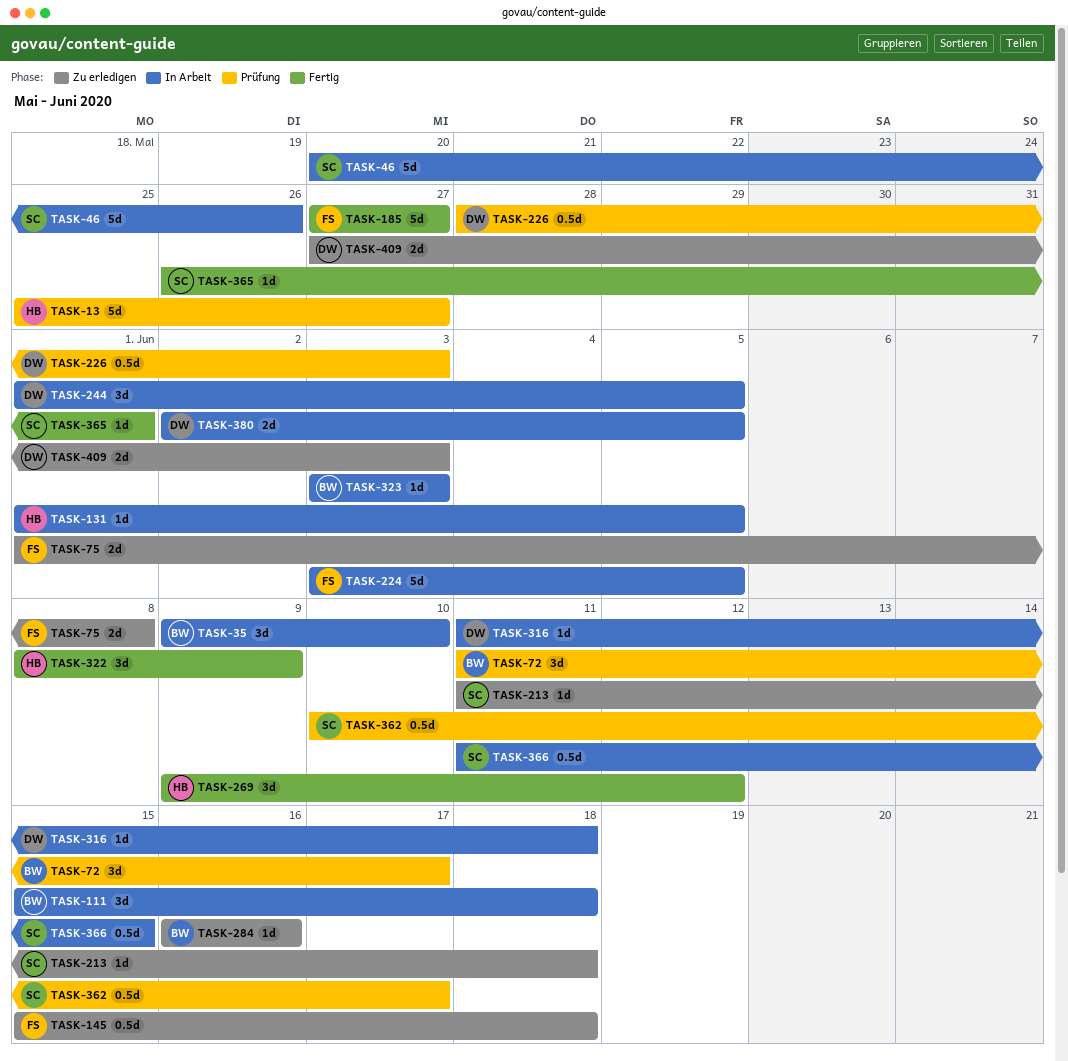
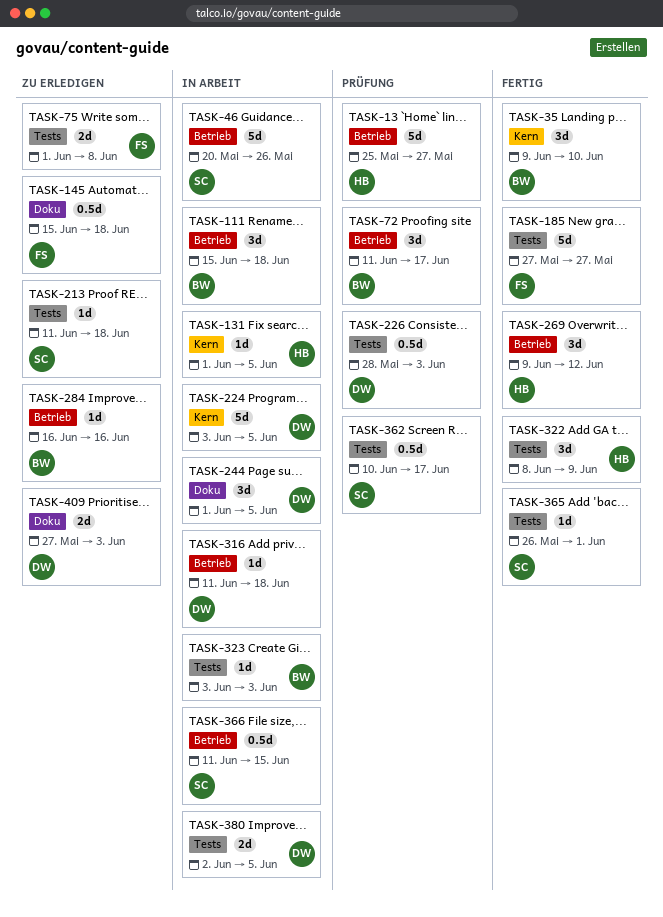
TASK-35, status: In Arbeit -> Fertig
TASK-224, owner: FS -> DW

